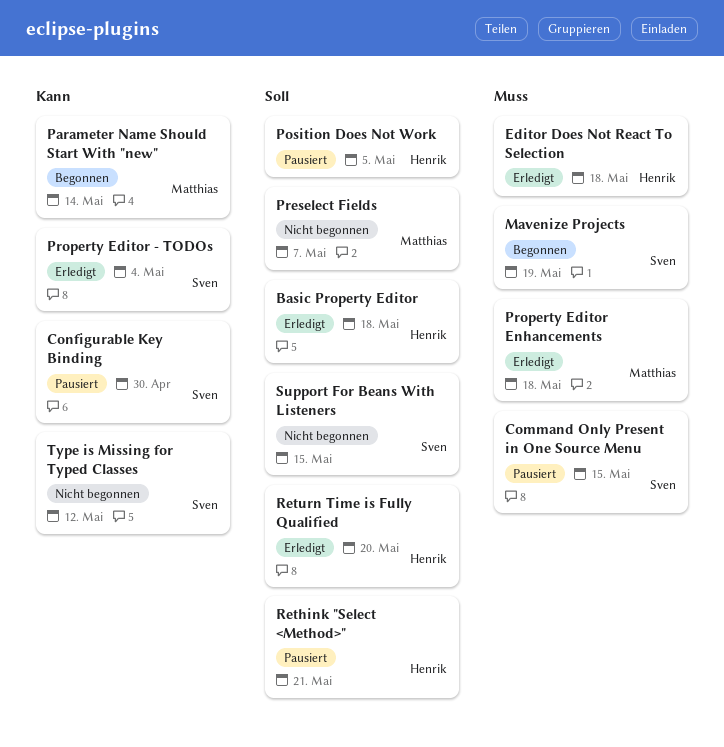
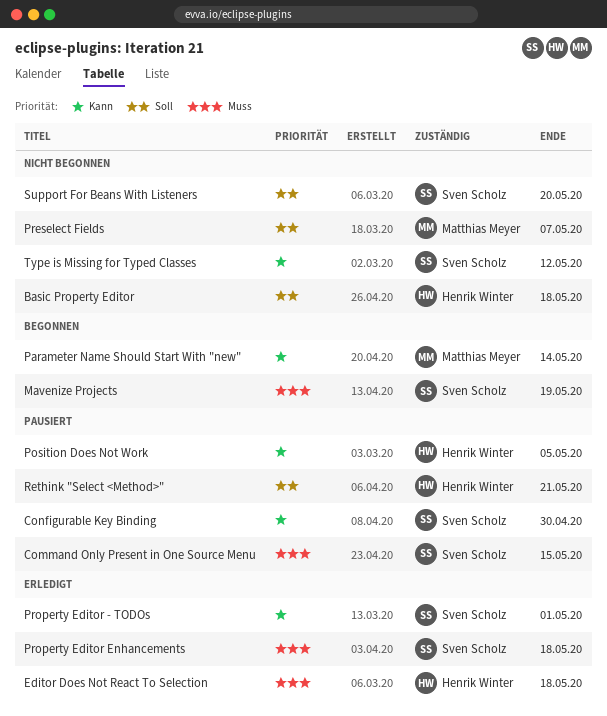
Basic Property Editor, status: Erledigt -> Nicht begonnen
Position Does Not Work, priority: Soll -> Kann
Property Editor - TODOs, due: May 4 -> May 1
Property Editor Enhancements, owner: Matthias Meyer -> Sven Scholz
Return Time is Fully Qualified: present -> none
Support For Beans With Listeners, due: May 15 -> May 20

